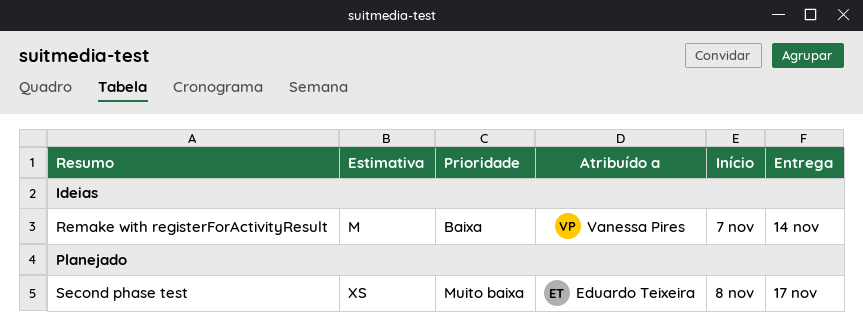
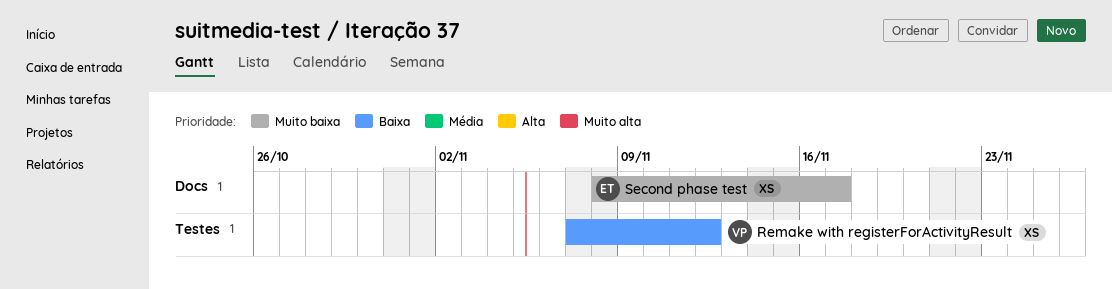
Remake with registerForActivityResult, estimate: M -> XS
Remake with registerForActivityResult, due: Nov 14 -> Nov 12

